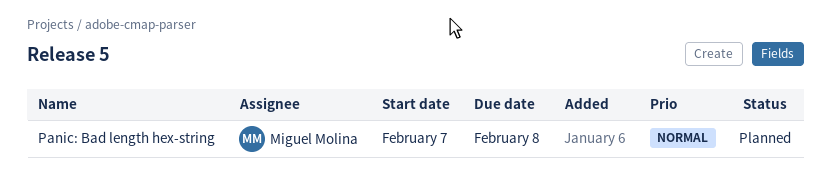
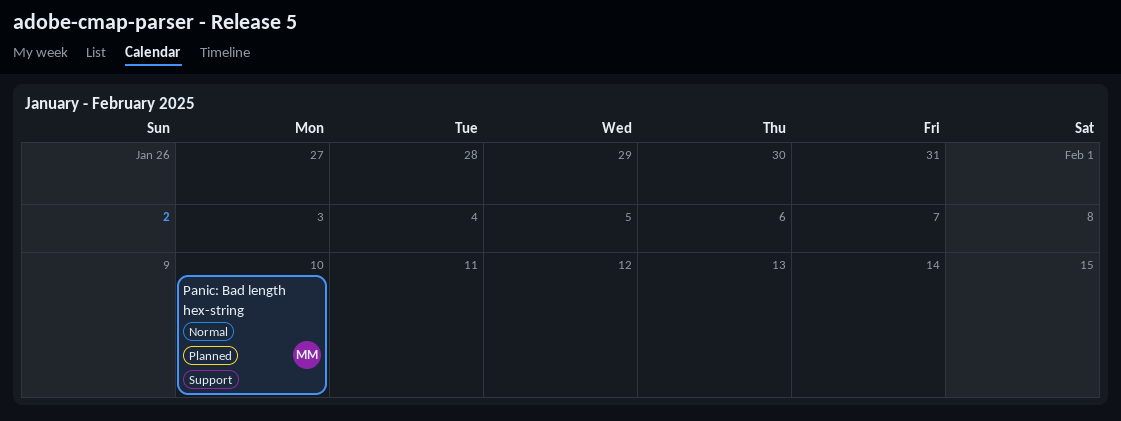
Panic: Bad length hex-string, due: Feb 8 -> Feb 10

